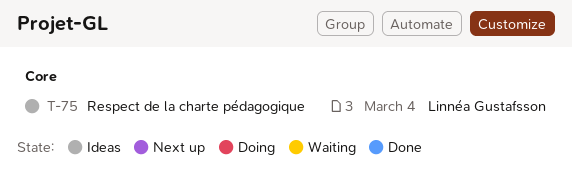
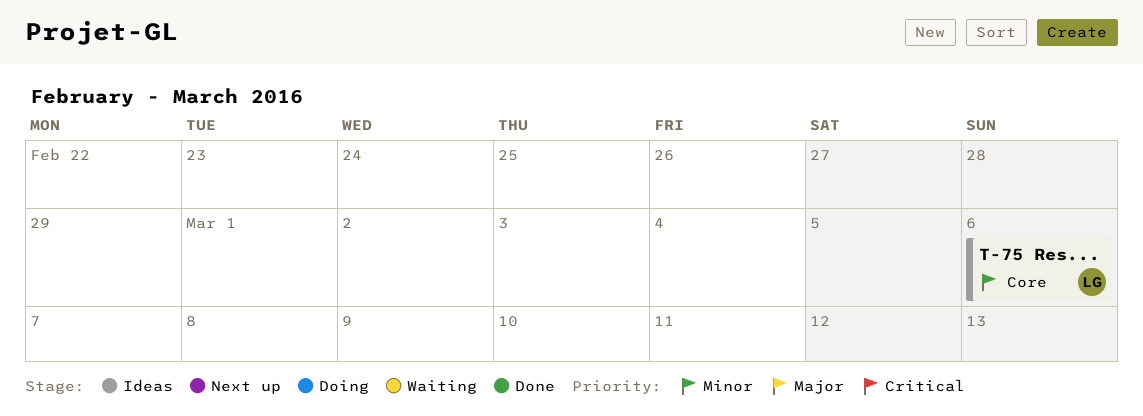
T-75, due: Mar 4 -> Mar 6

